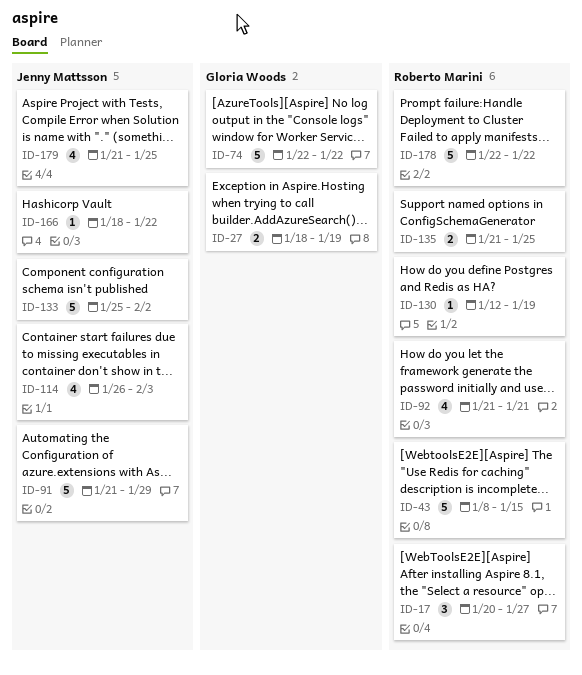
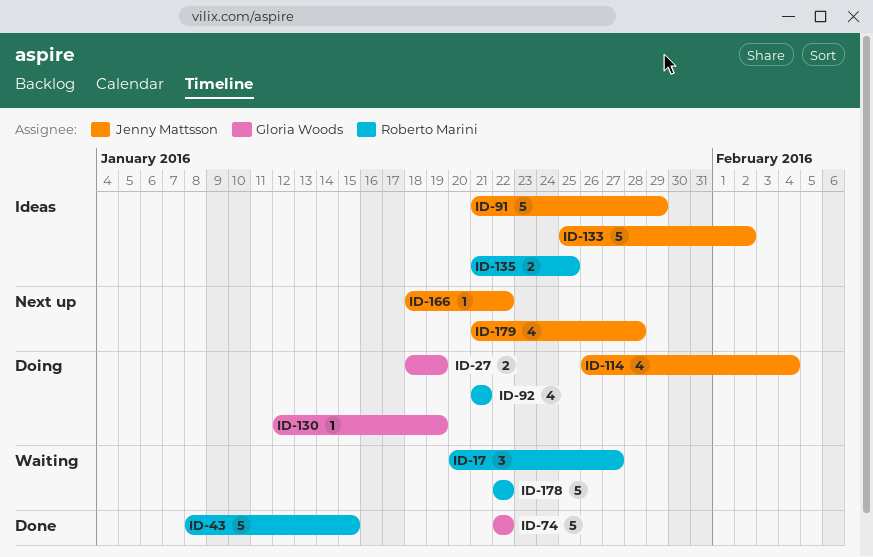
ID-114, due: Feb 3 -> Feb 4
ID-130, owner: Roberto Marini -> Gloria Woods
ID-179, due: Jan 25 -> Jan 28

